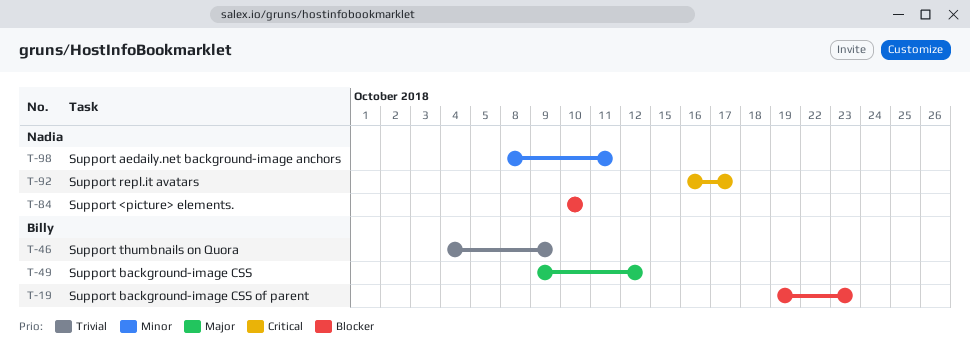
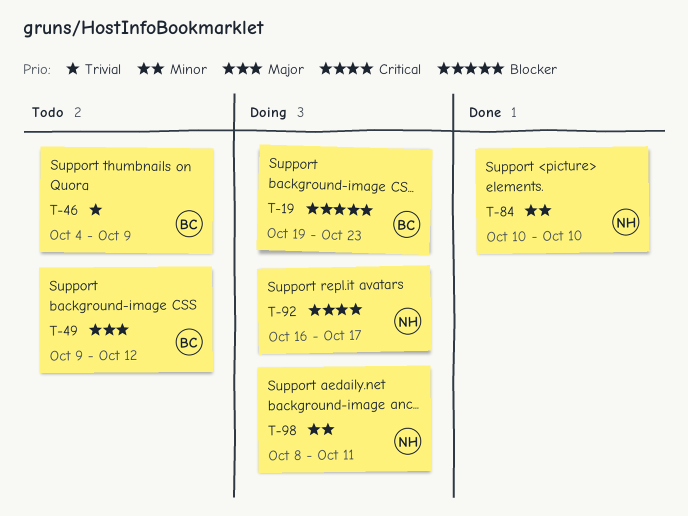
T-84, priority: Blocker -> Minor

